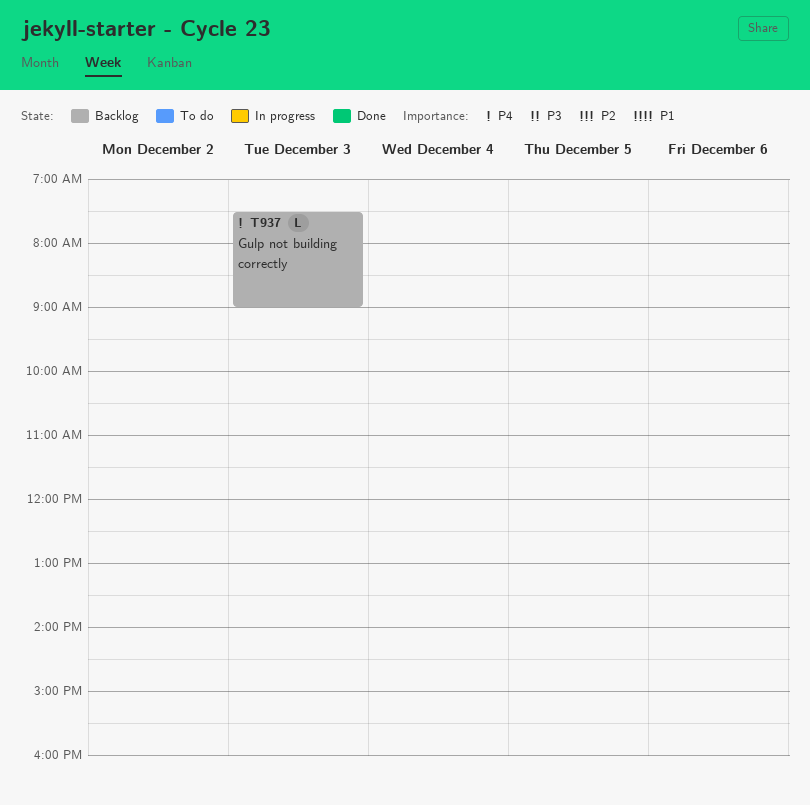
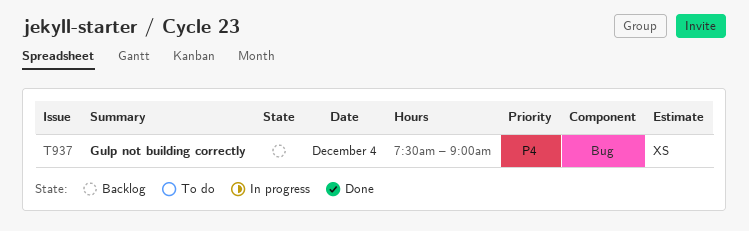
T937, estimate: L -> XS
T937, day: Dec 3 -> Dec 4

